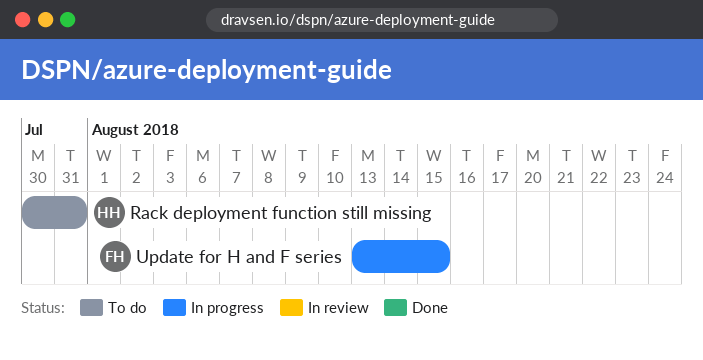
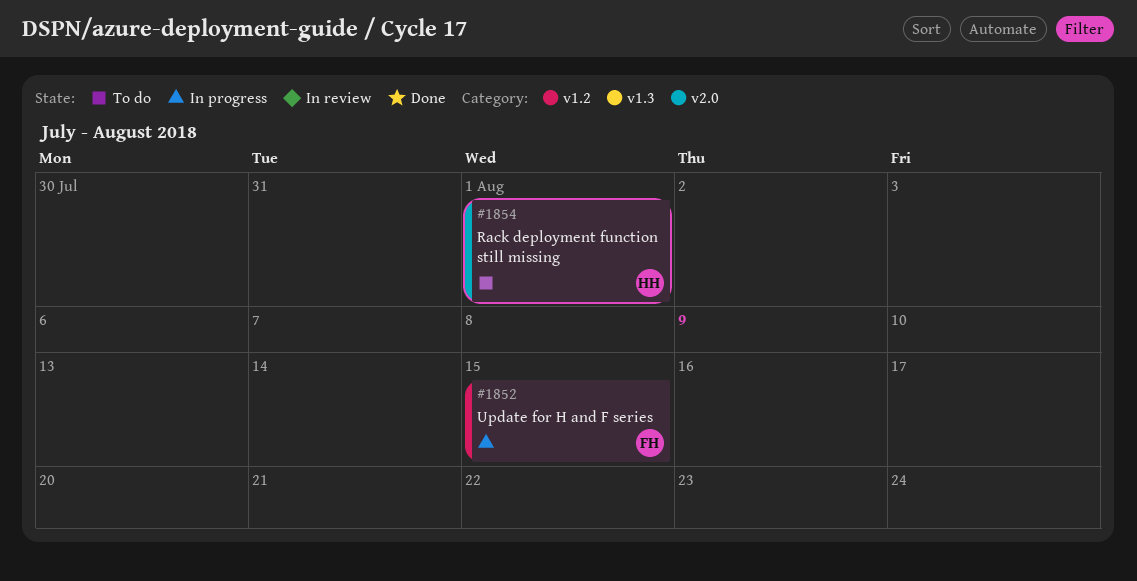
Rack deployment function still missing, due: Jul 31 -> Aug 1

